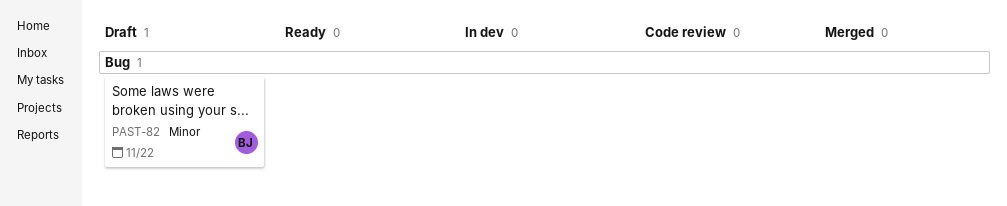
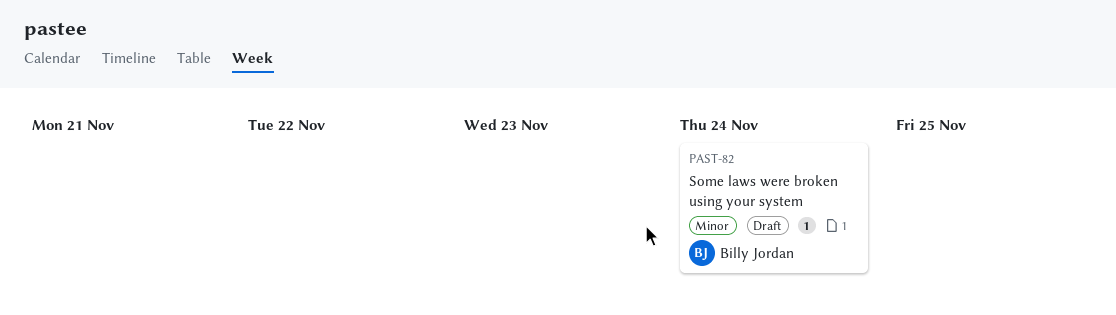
PAST-82, due: Nov 22 -> Nov 24

